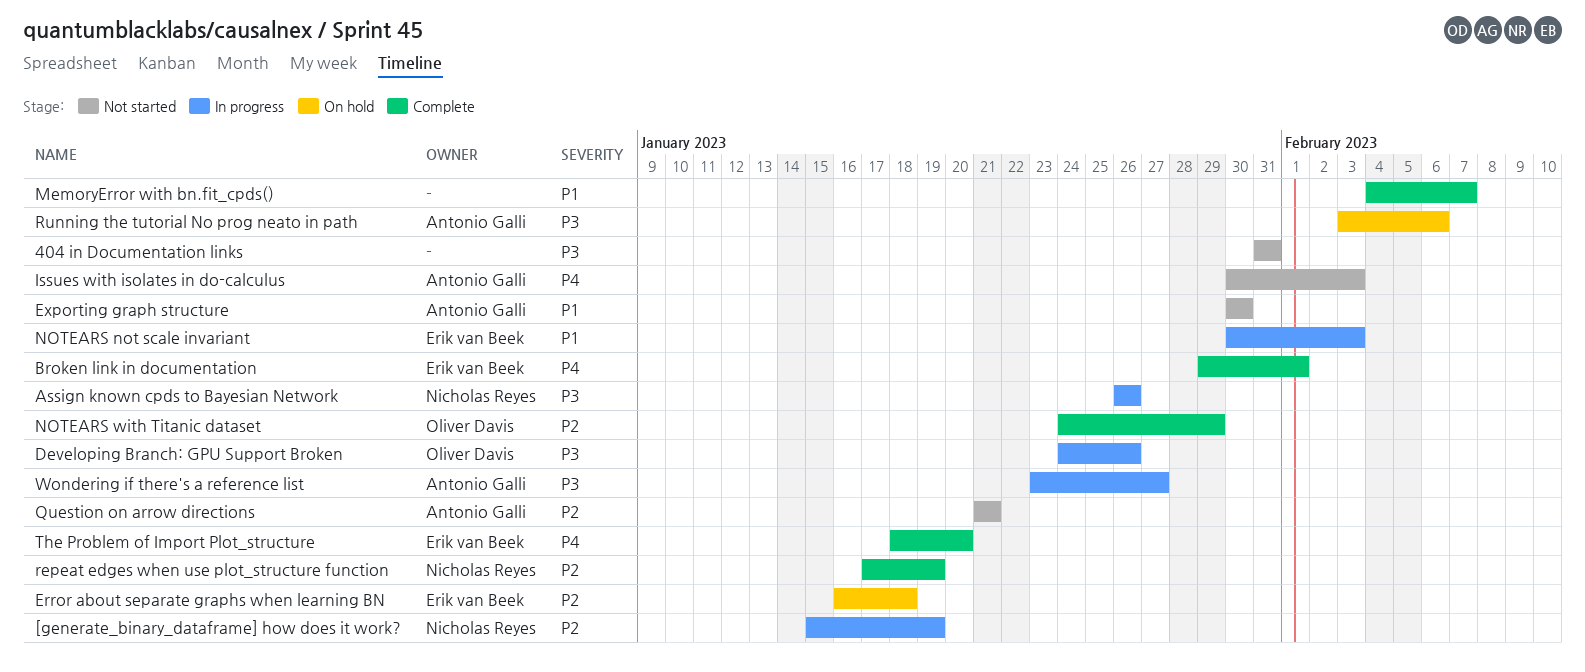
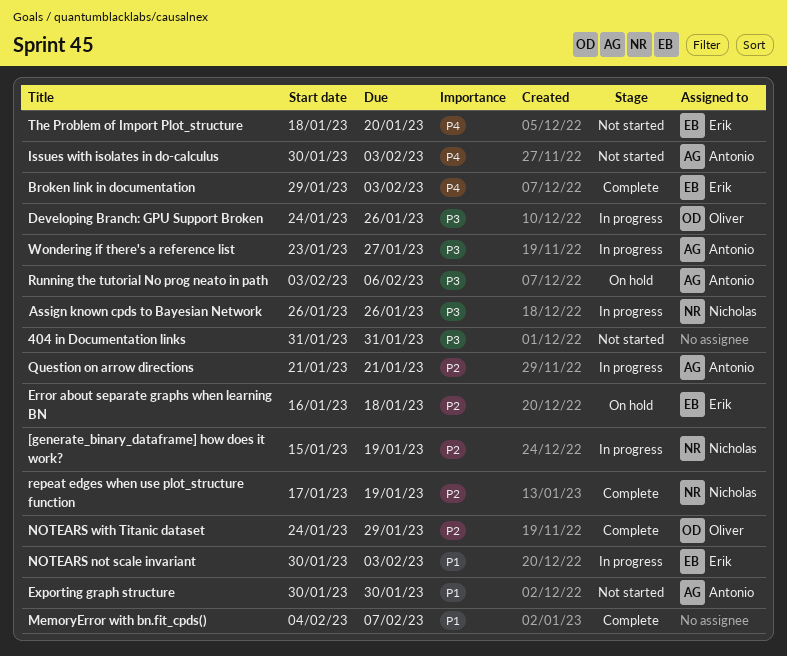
Broken link in documentation, due: Feb 1 -> Feb 3
Question on arrow directions, status: Not started -> In progress
The Problem of Import Plot_structure, status: Complete -> Not started

